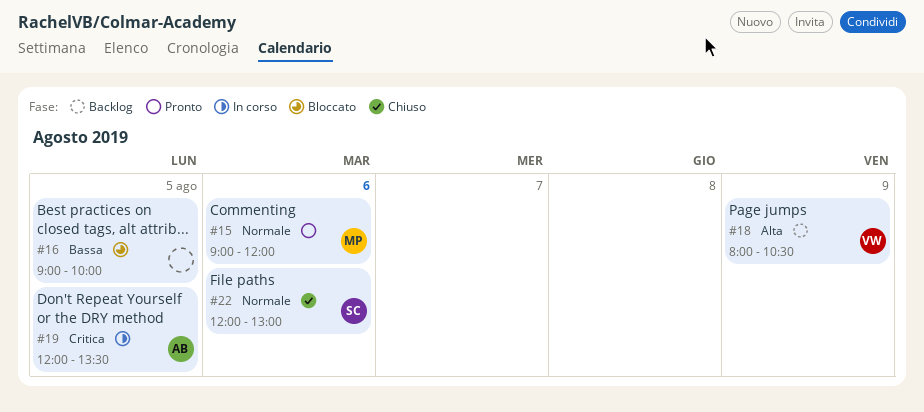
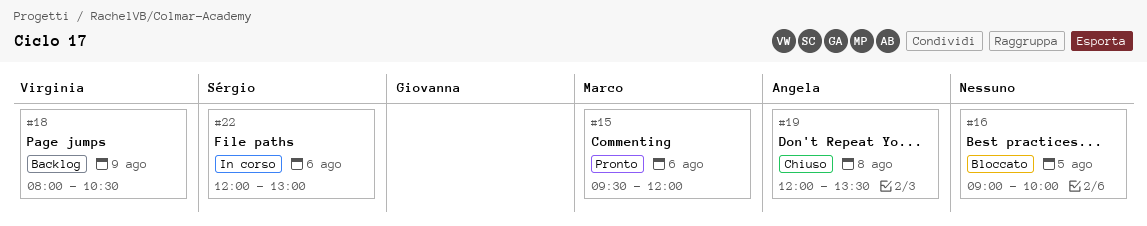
#15, begins: 09:00 -> 09:30
#19, status: In corso -> Chiuso
#19, day: Aug 5 -> Aug 8
#22, status: Chiuso -> In corso

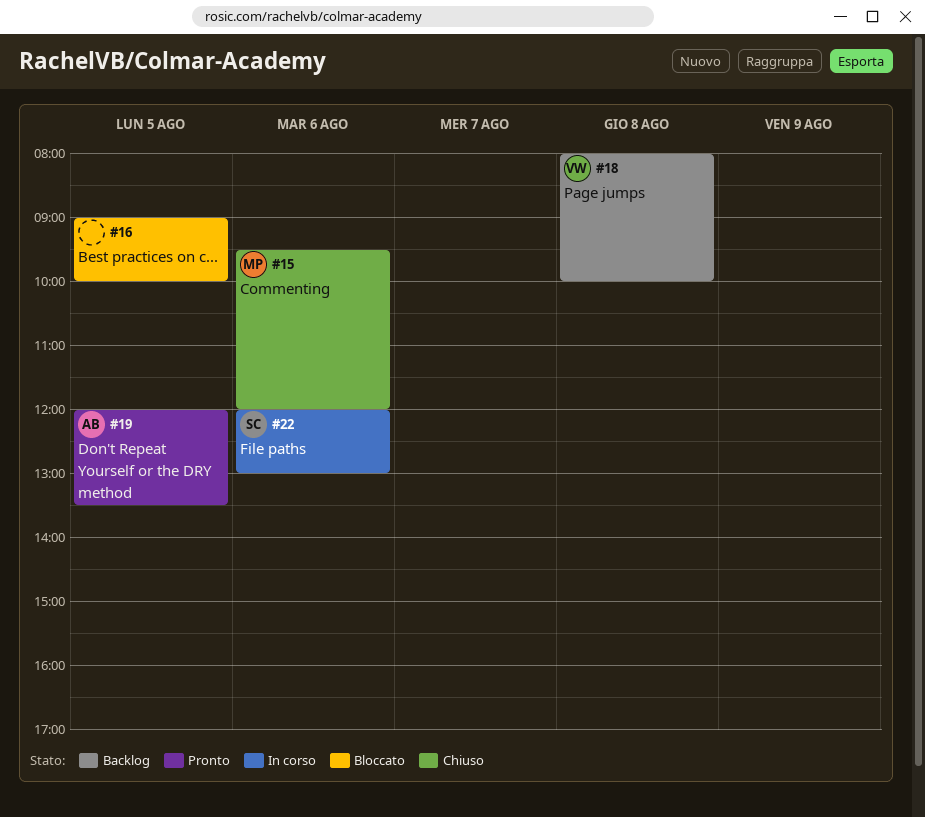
#15, status: Pronto -> Chiuso
#18, day: Aug 9 -> Aug 8
#18, ends: 10:30 -> 10:00
#19, status: Chiuso -> Pronto
#19, day: Aug 8 -> Aug 5

